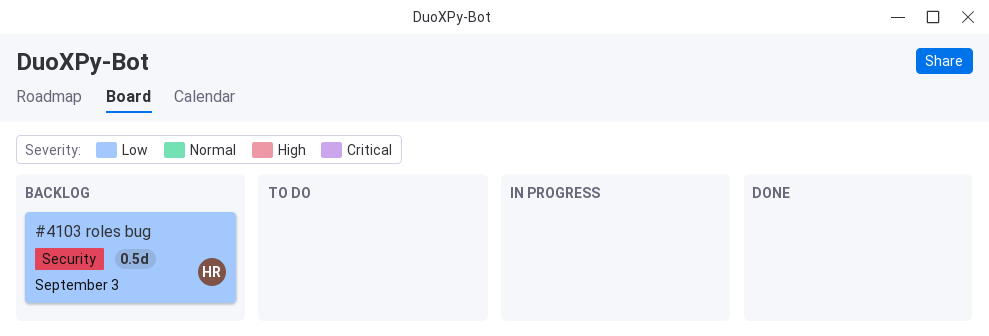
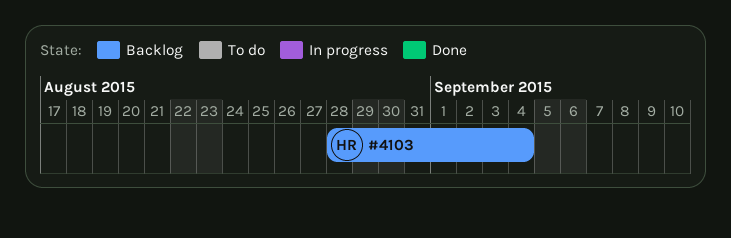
#4103, due: Sep 3 -> Sep 4

